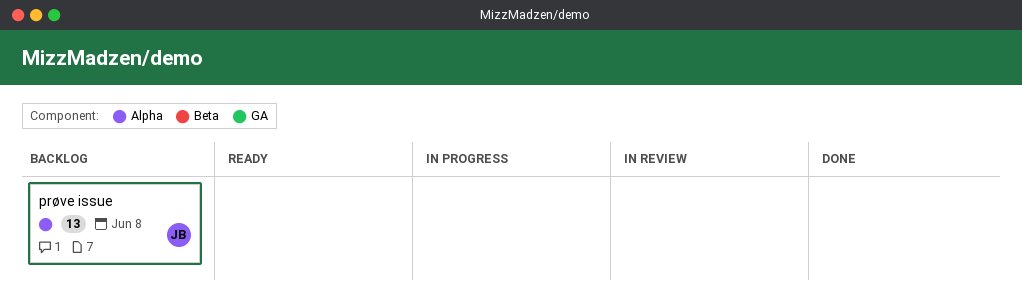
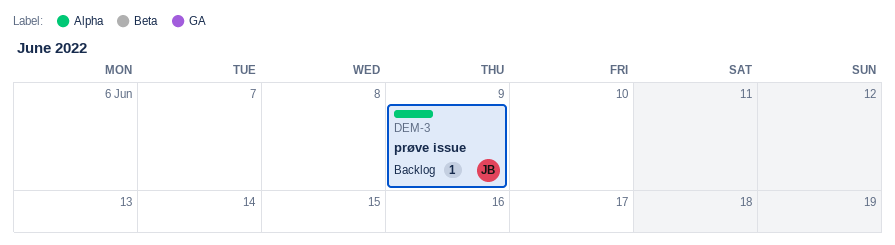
prøve issue, estimate: 13 -> 1
prøve issue, due: Jun 8 -> Jun 9

